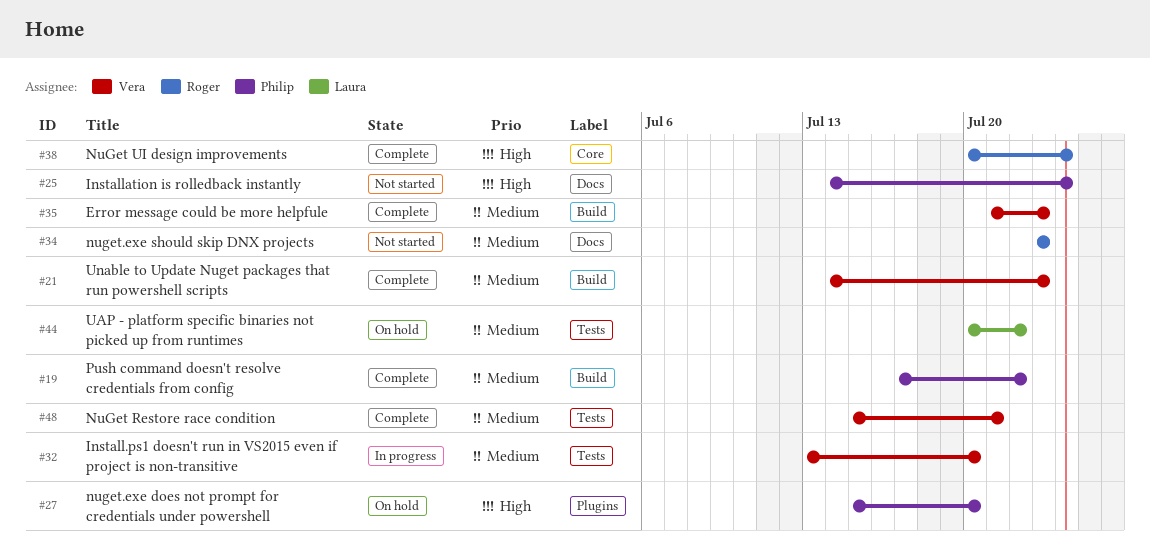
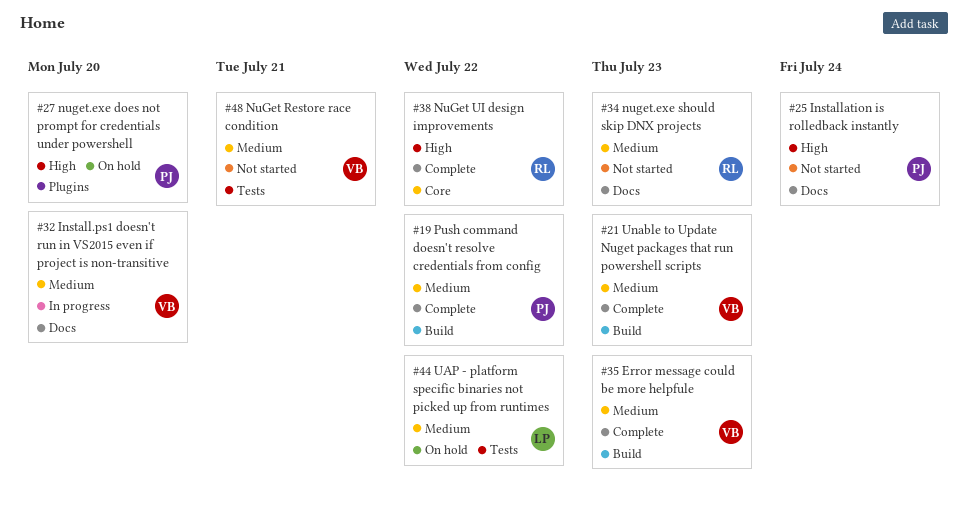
#32, label: Tests -> Docs
#38, due: Jul 24 -> Jul 22
#48, status: Complete -> Not started

